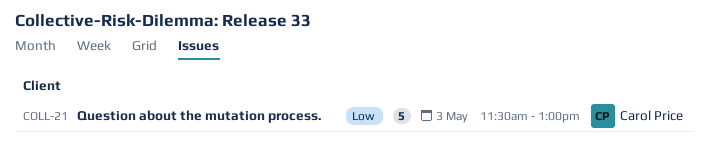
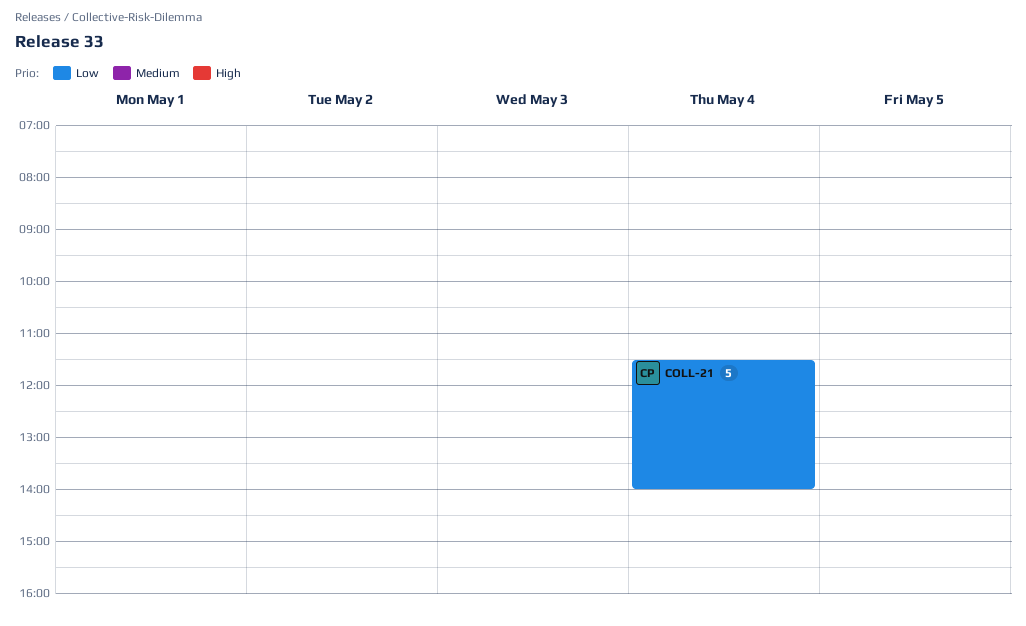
COLL-21, day: May 3 -> May 4
COLL-21, ends: 13:00 -> 14:00

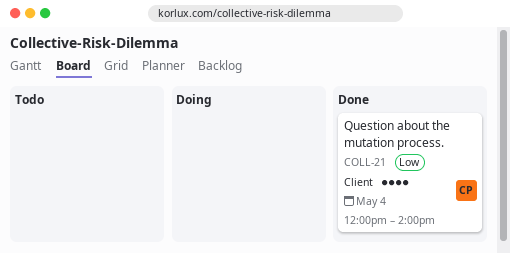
COLL-21, estimate: 5 -> 4
COLL-21, begins: 11:30 -> 12:00

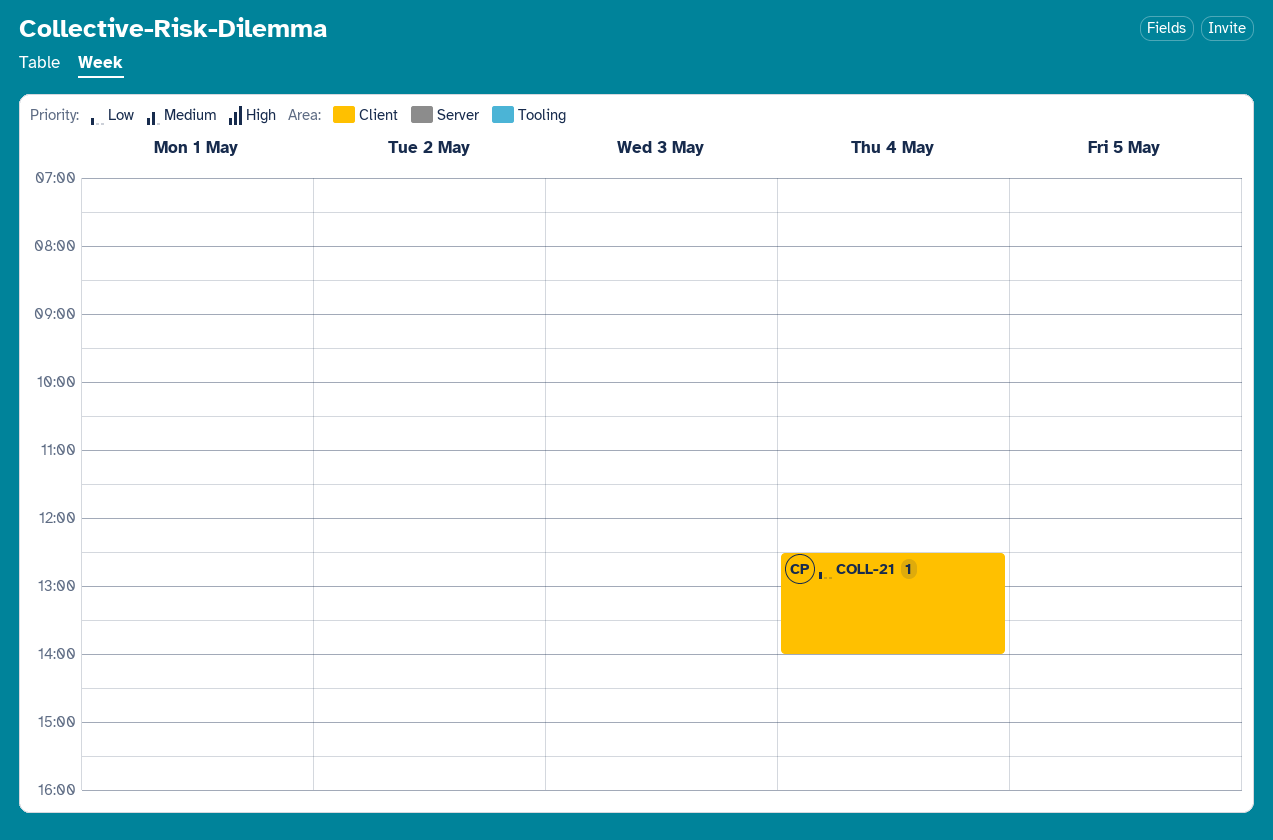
COLL-21, estimate: 4 -> 1
COLL-21, begins: 12:00 -> 12:30

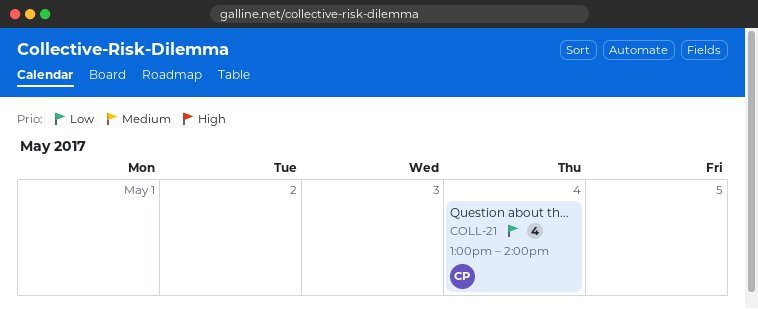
COLL-21, estimate: 1 -> 4
COLL-21, begins: 12:30 -> 13:00

